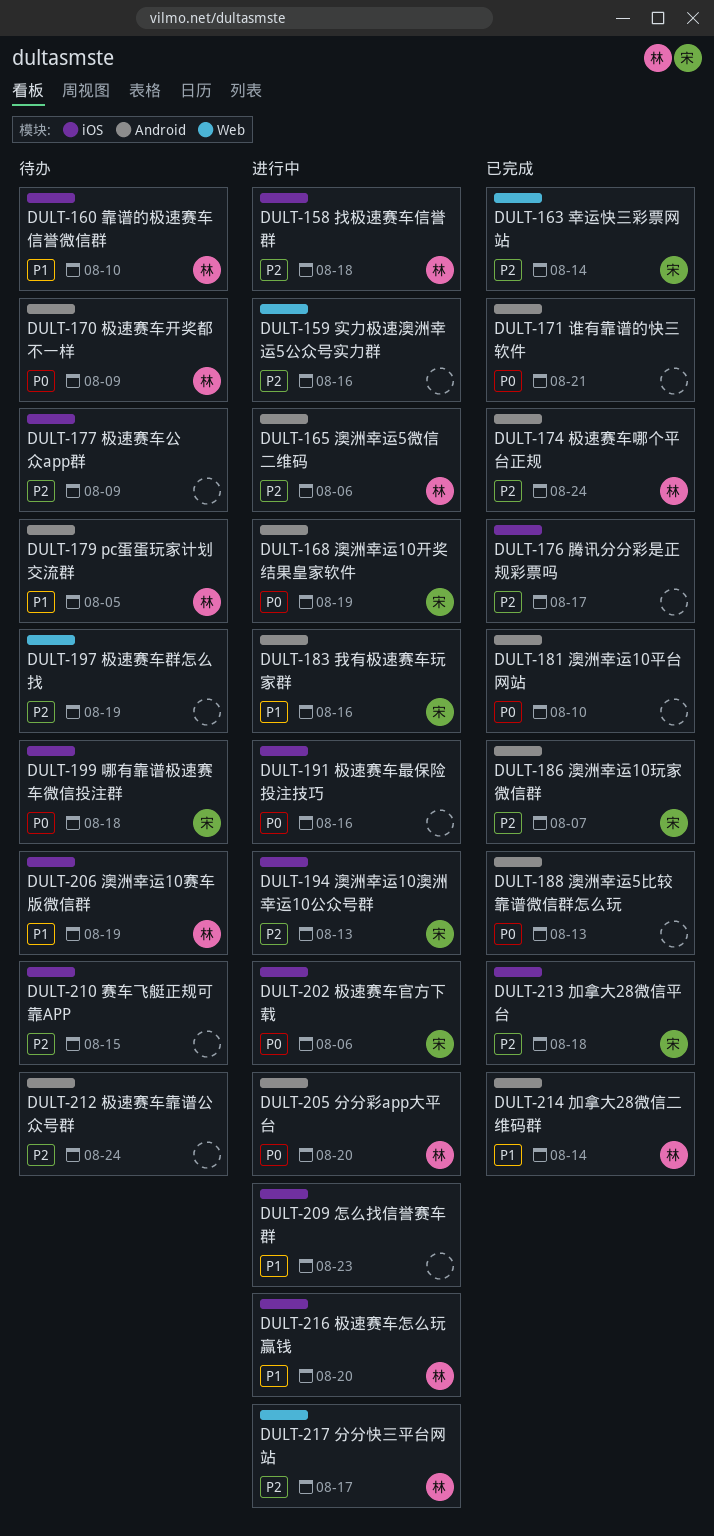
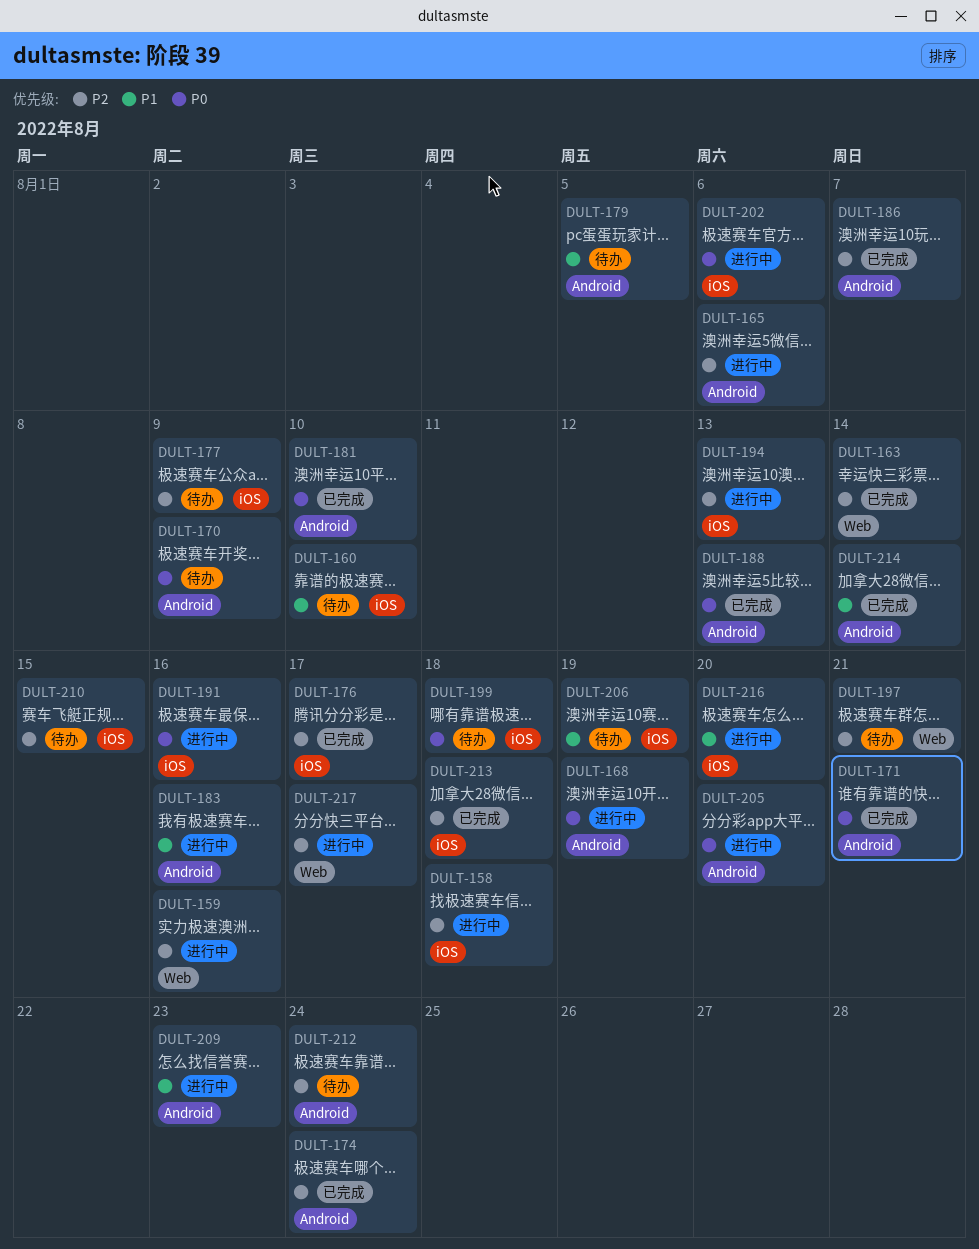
DULT-197, due: Aug 19 -> Aug 21
DULT-209, label: iOS -> Android

